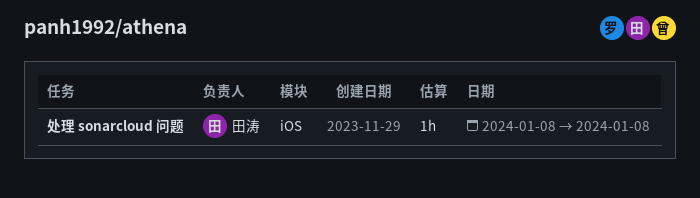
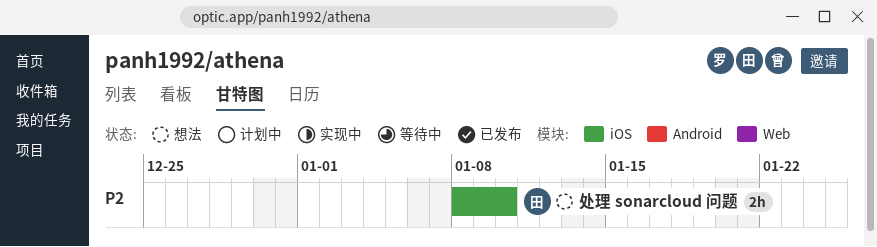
处理 sonarcloud 问题, estimate: 1h -> 2h
处理 sonarcloud 问题, due: Jan 8 -> Jan 10

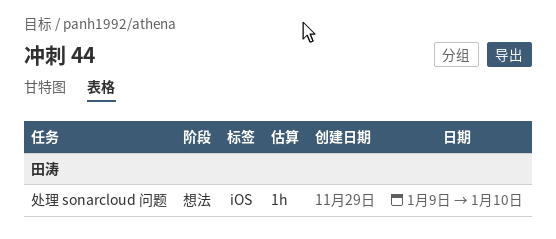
处理 sonarcloud 问题, estimate: 2h -> 1h
处理 sonarcloud 问题, start: Jan 8 -> Jan 9

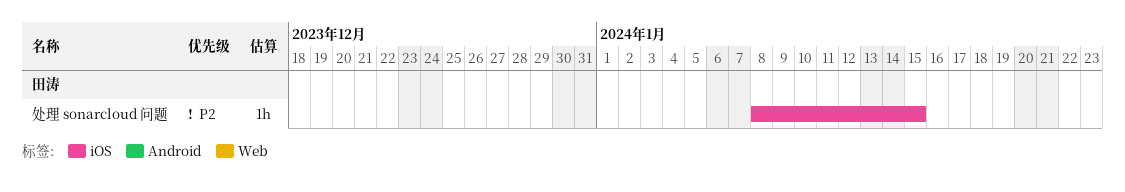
处理 sonarcloud 问题, start: Jan 9 -> Jan 8
处理 sonarcloud 问题, due: Jan 10 -> Jan 15

